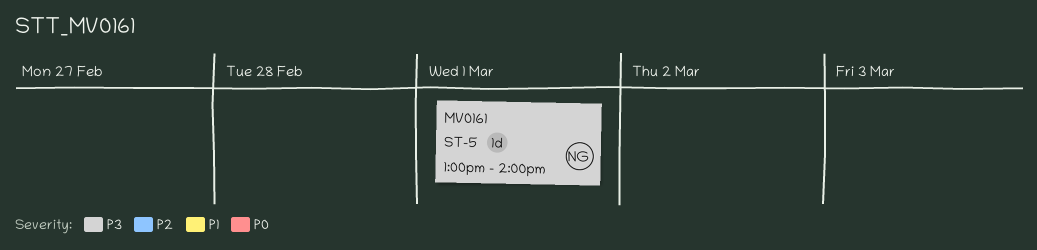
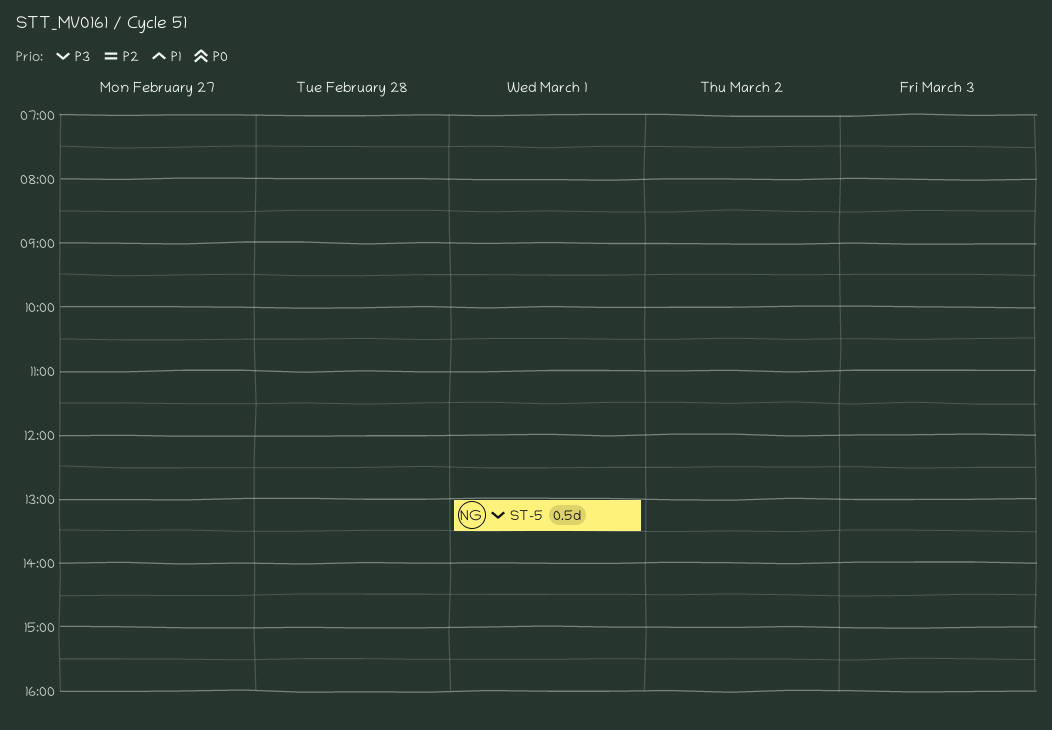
ST-5, estimate: 1d -> 0.5d
ST-5, ends: 14:00 -> 13:30

